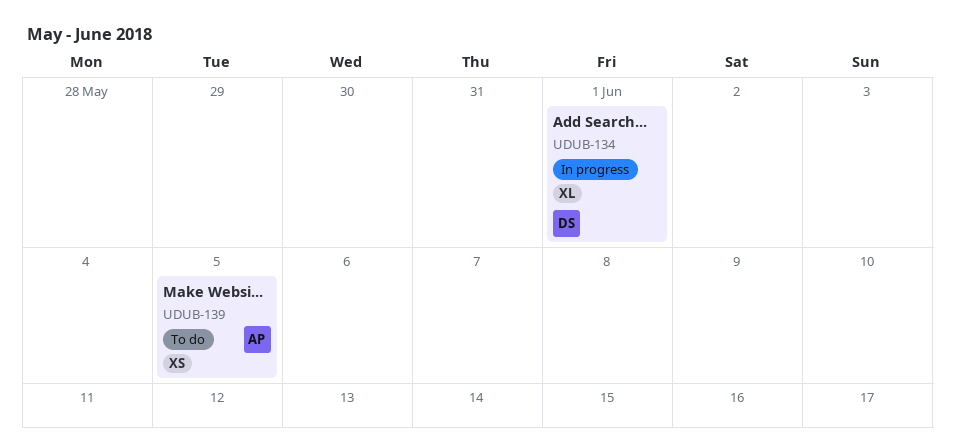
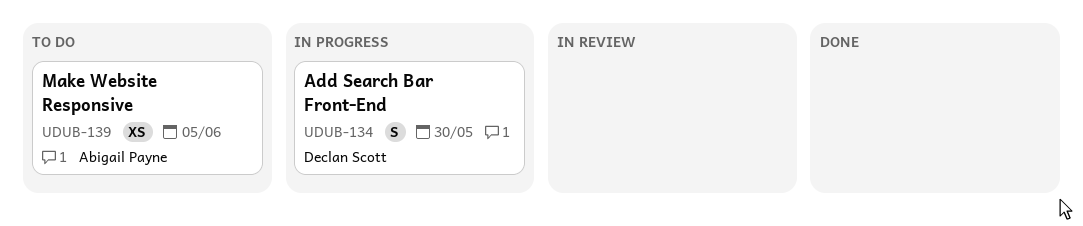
UDUB-134, estimate: XL -> S
UDUB-134, due: Jun 1 -> May 30

